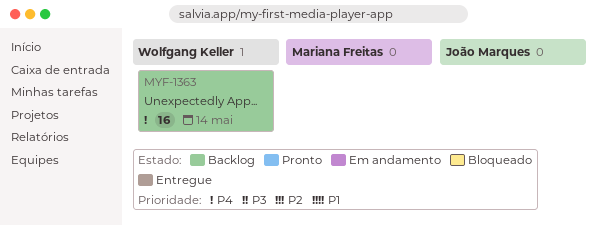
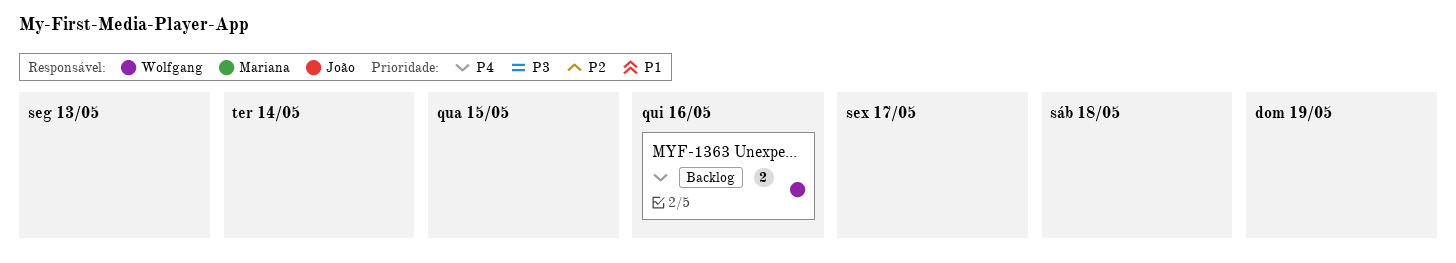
MYF-1363, estimate: 16 -> 2
MYF-1363, due: May 14 -> May 16

